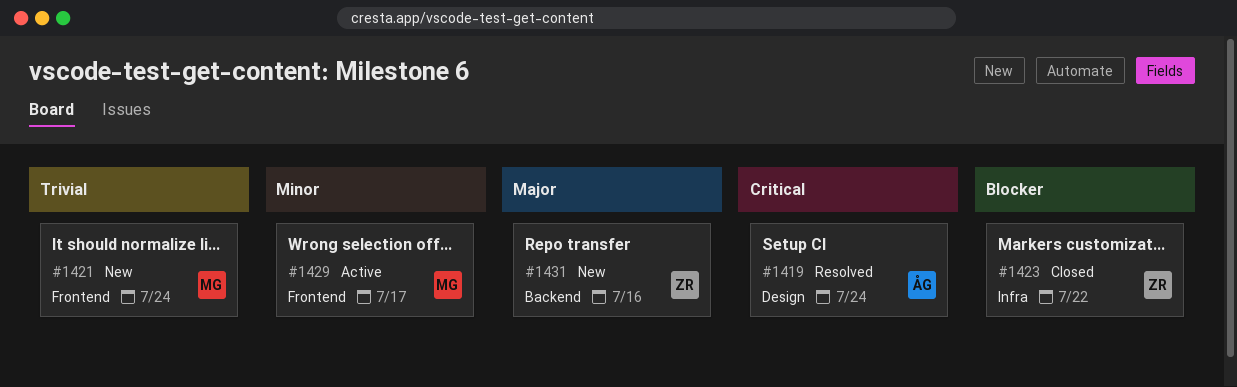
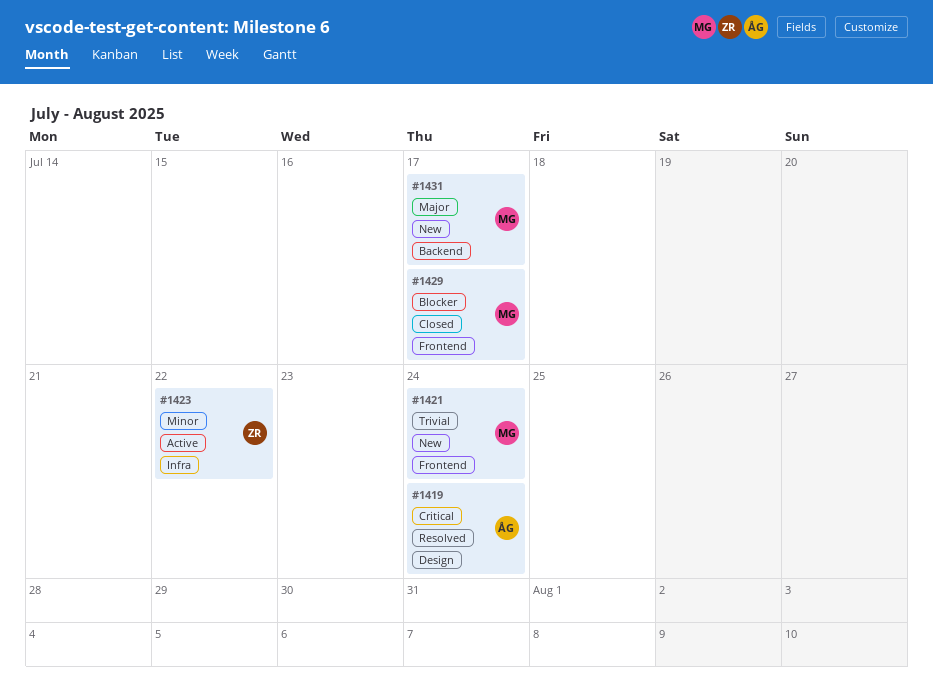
#1423, status: Closed -> Active
#1423, priority: Blocker -> Minor
#1429, status: Active -> Closed
#1429, priority: Minor -> Blocker
#1431, owner: ZR -> MG
#1431, due: Jul 16 -> Jul 17

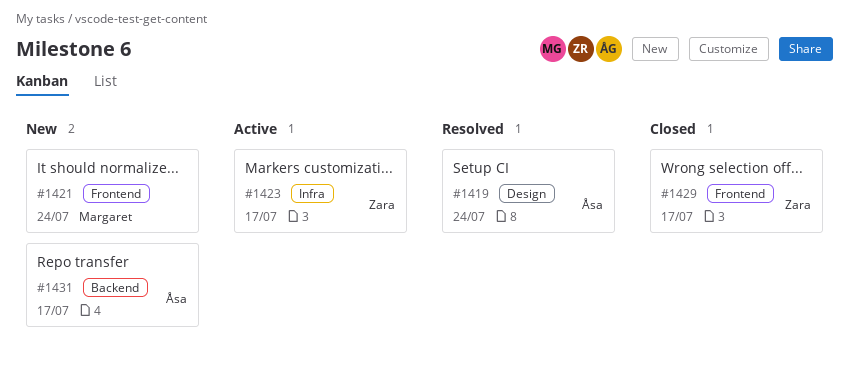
#1423, due: Jul 22 -> Jul 17
#1429, owner: Margaret -> Zara
#1431, owner: Margaret -> Åsa

